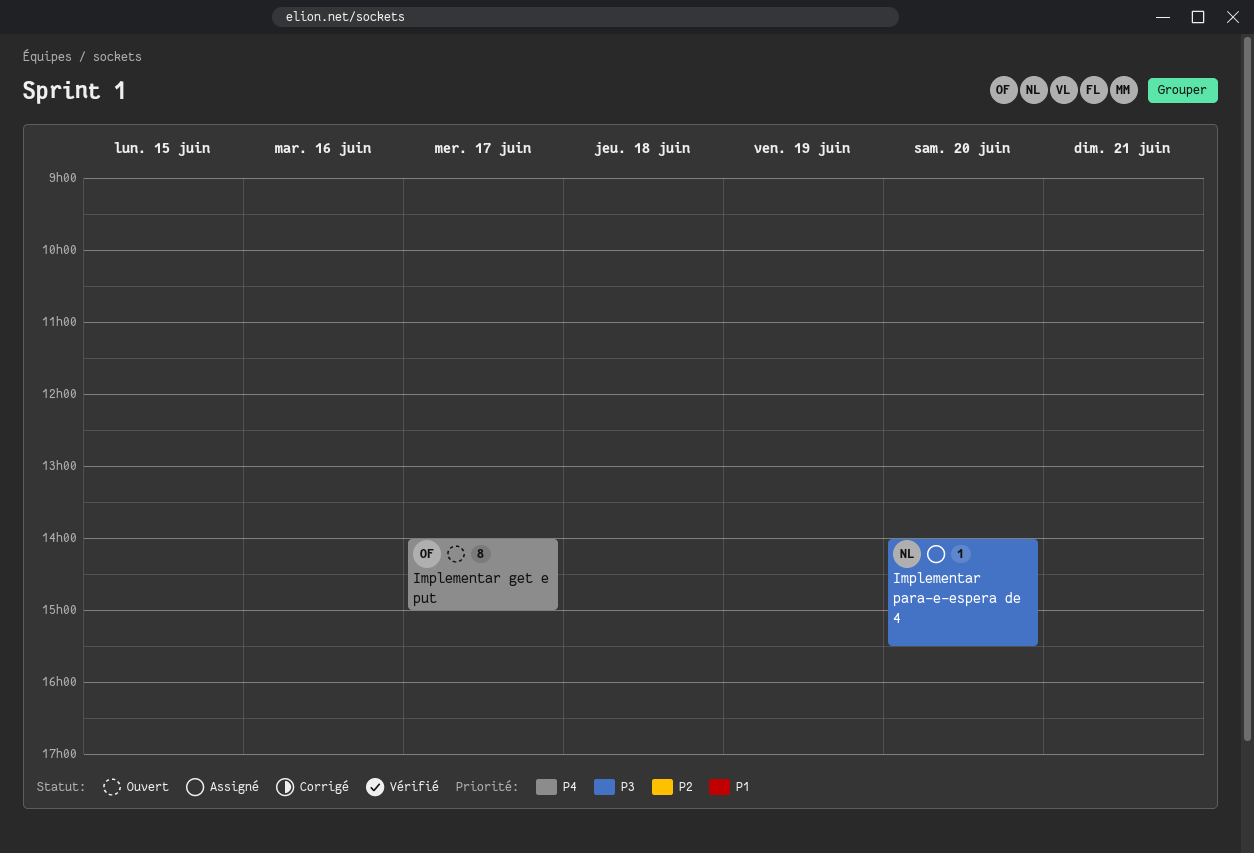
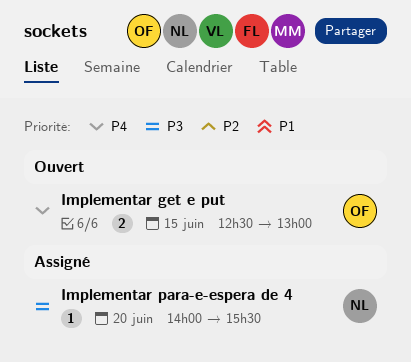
Implementar get e put, estimate: 8 -> 2
Implementar get e put, day: Jun 17 -> Jun 15
Implementar get e put, begins: 14:00 -> 12:30
Implementar get e put, ends: 15:00 -> 13:00

